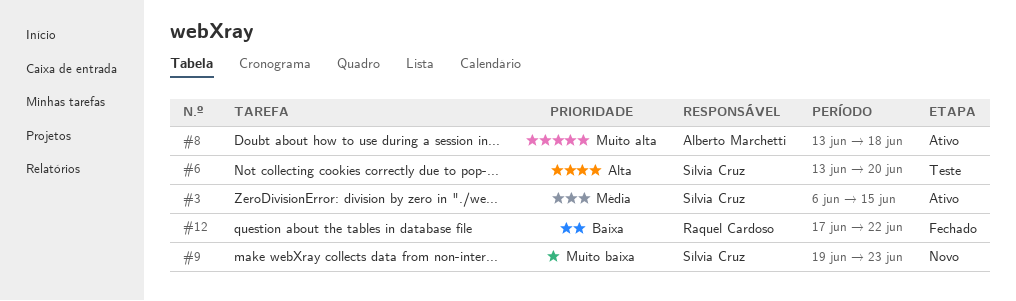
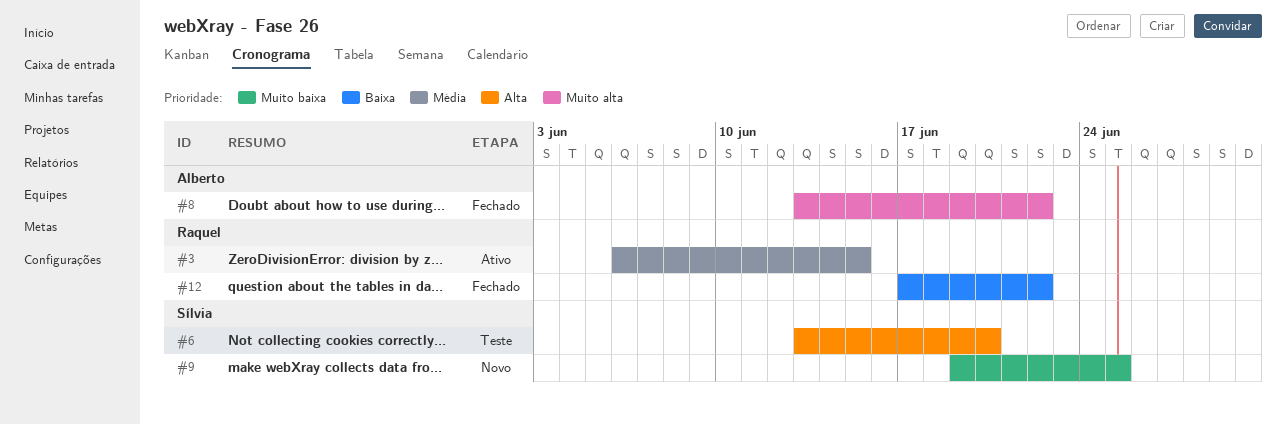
#3, owner: Sílvia Cruz -> Raquel Cardoso
#8, status: Ativo -> Fechado
#8, due: Jun 18 -> Jun 22
#9, due: Jun 23 -> Jun 25

